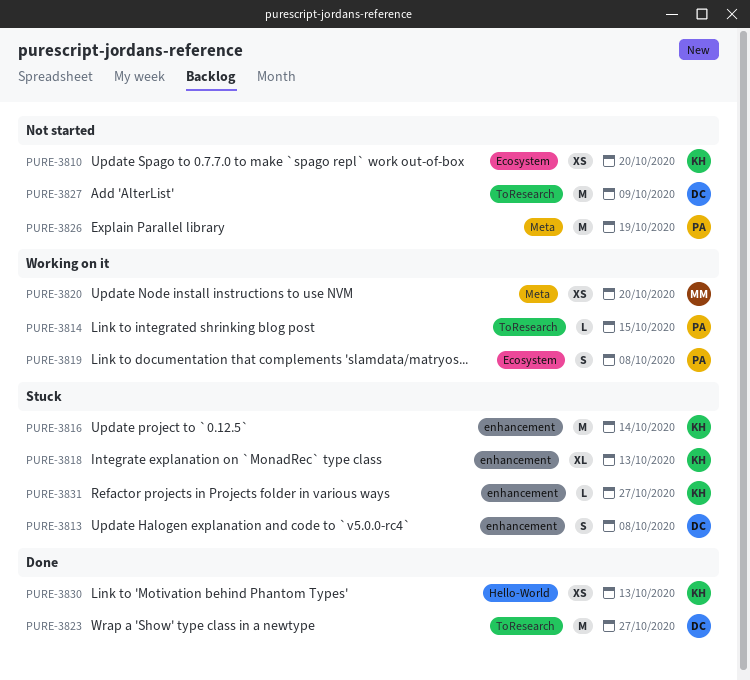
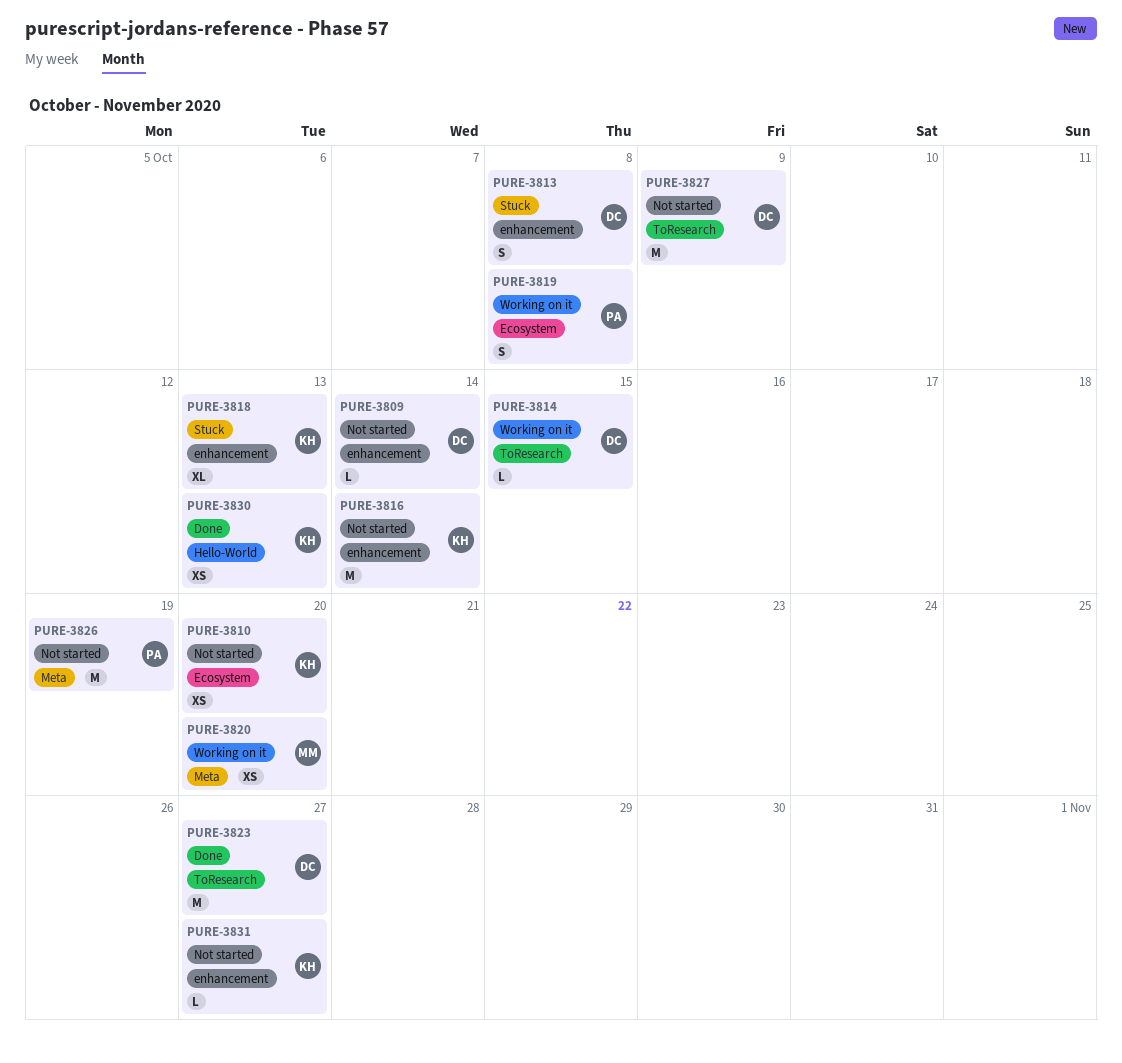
PURE-3809: none -> present
PURE-3814, owner: PA -> DC
PURE-3816, status: Stuck -> Not started
PURE-3831, status: Stuck -> Not started

